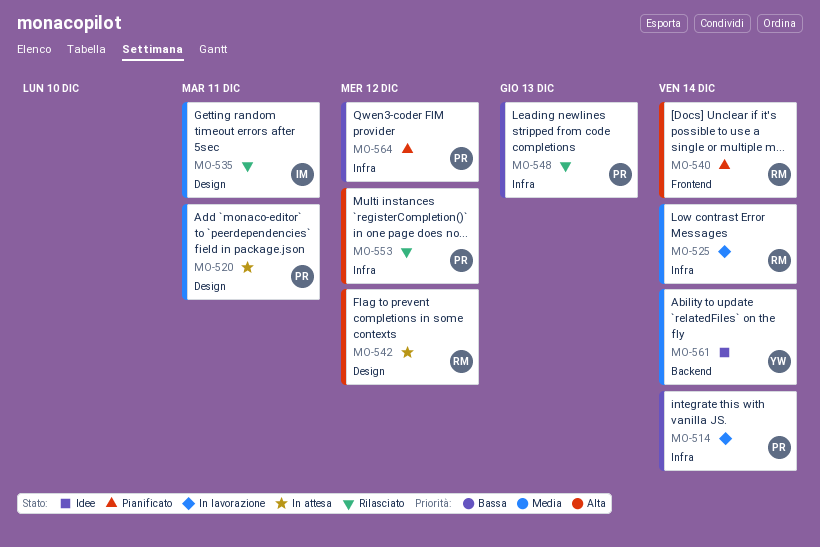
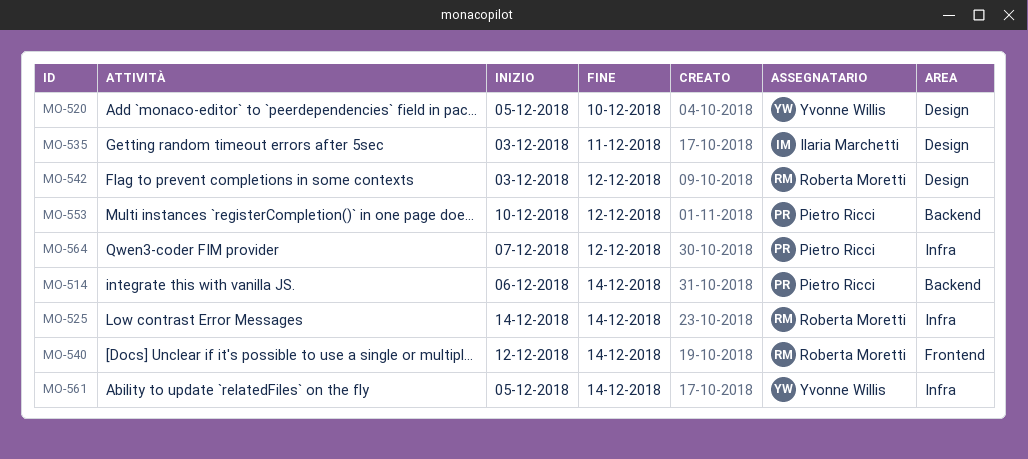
MO-514, label: Infra -> Backend
MO-520, owner: Pietro Ricci -> Yvonne Willis
MO-520, due: Dec 11 -> Dec 10
MO-548: present -> none
MO-553, label: Infra -> Backend
MO-561, label: Backend -> Infra

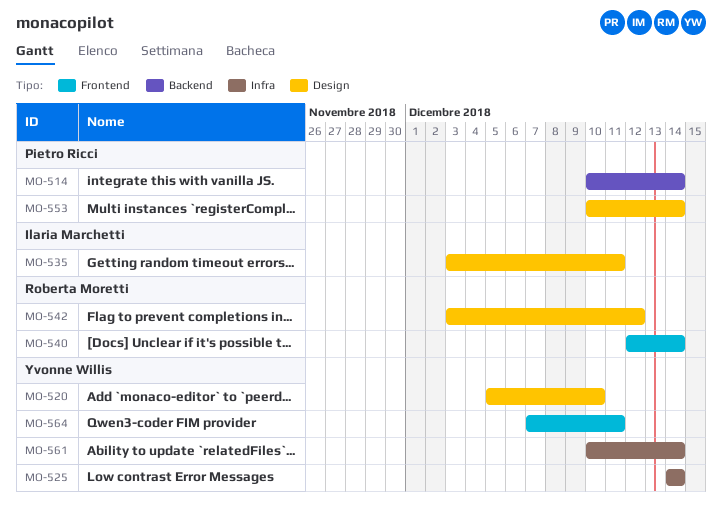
MO-514, start: Dec 6 -> Dec 10
MO-525, owner: Roberta Moretti -> Yvonne Willis
MO-553, label: Backend -> Design
MO-553, due: Dec 12 -> Dec 14
MO-561, start: Dec 5 -> Dec 10
MO-564, owner: Pietro Ricci -> Yvonne Willis
MO-564, label: Infra -> Frontend
MO-564, due: Dec 12 -> Dec 11

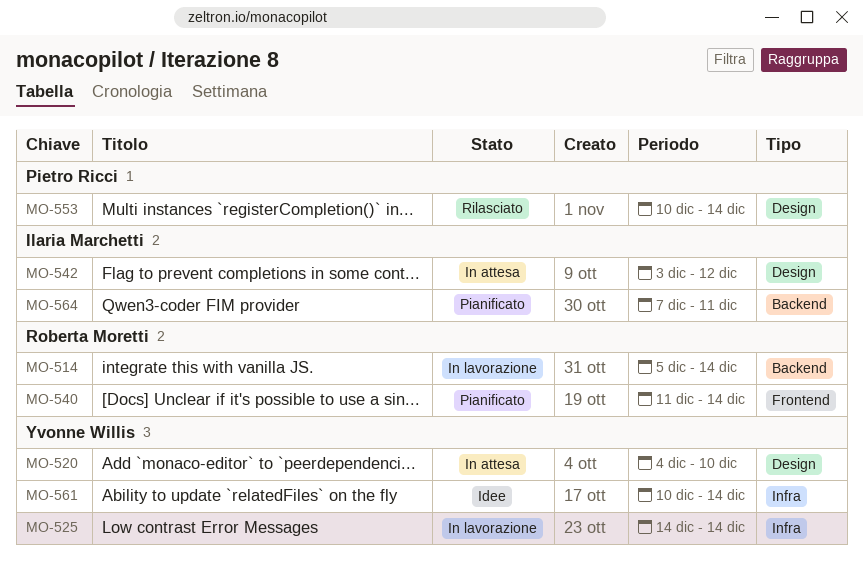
MO-514, owner: Pietro Ricci -> Roberta Moretti
MO-514, start: Dec 10 -> Dec 5
MO-520, start: Dec 5 -> Dec 4
MO-535: present -> none
MO-540, start: Dec 12 -> Dec 11
MO-542, owner: Roberta Moretti -> Ilaria Marchetti
MO-564, owner: Yvonne Willis -> Ilaria Marchetti
MO-564, label: Frontend -> Backend

